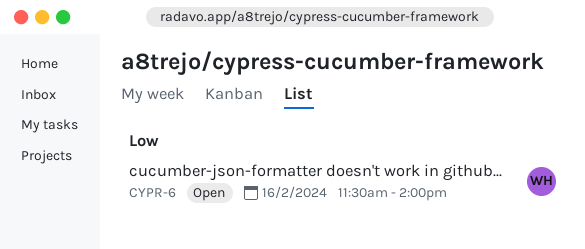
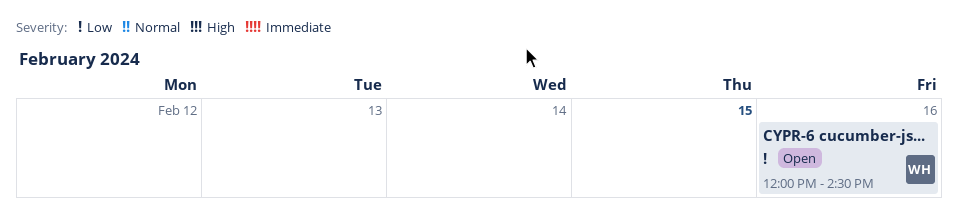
CYPR-6, begins: 11:30 -> 12:00
CYPR-6, ends: 14:00 -> 14:30

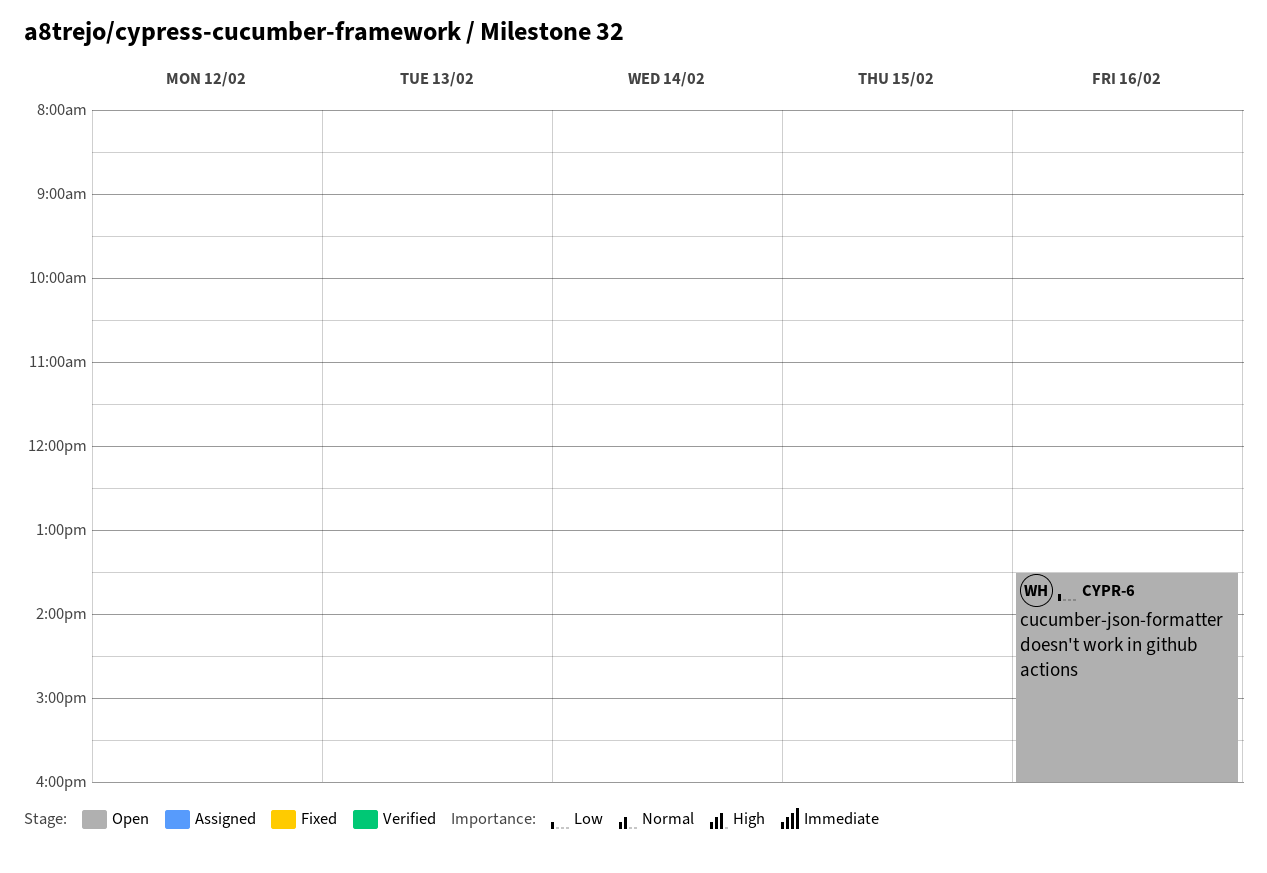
CYPR-6, begins: 12:00 -> 13:30
CYPR-6, ends: 14:30 -> 16:00

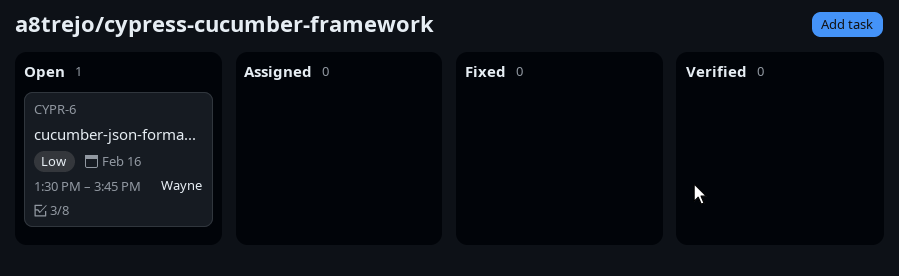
CYPR-6, ends: 16:00 -> 15:45

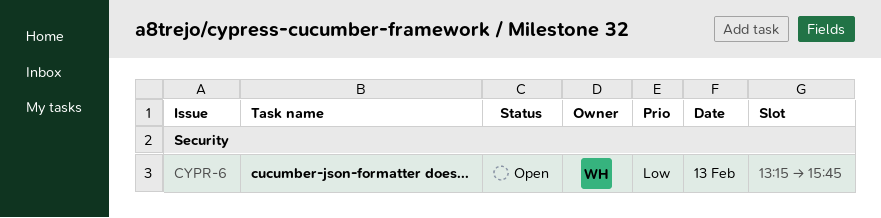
CYPR-6, day: Feb 16 -> Feb 13
CYPR-6, begins: 13:30 -> 13:15

